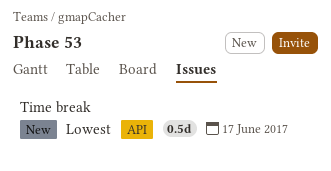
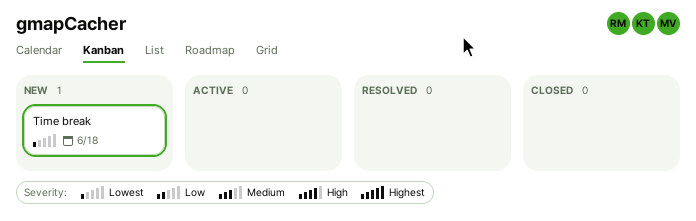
Time break, due: Jun 17 -> Jun 18

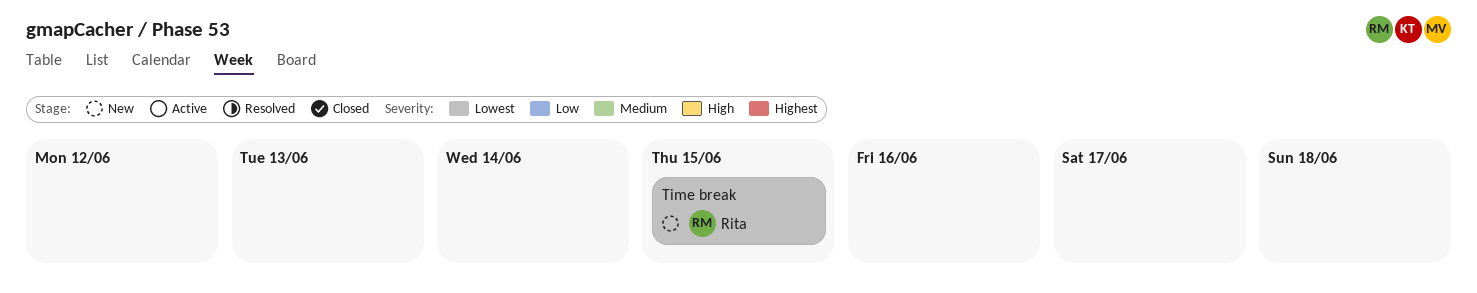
Time break, due: Jun 18 -> Jun 15

